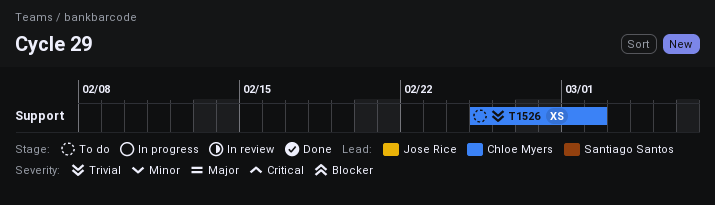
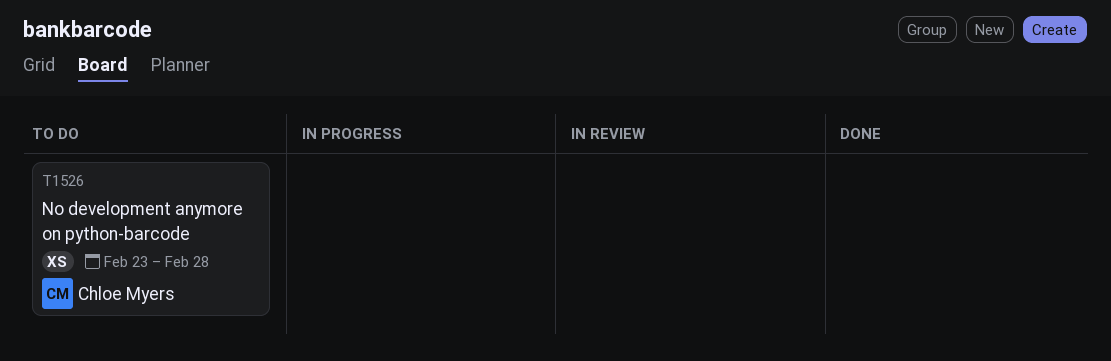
T1526, start: Feb 25 -> Feb 23
T1526, due: Mar 2 -> Feb 28

